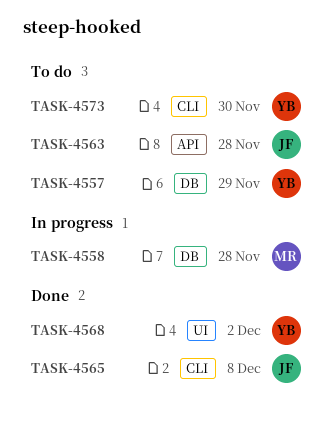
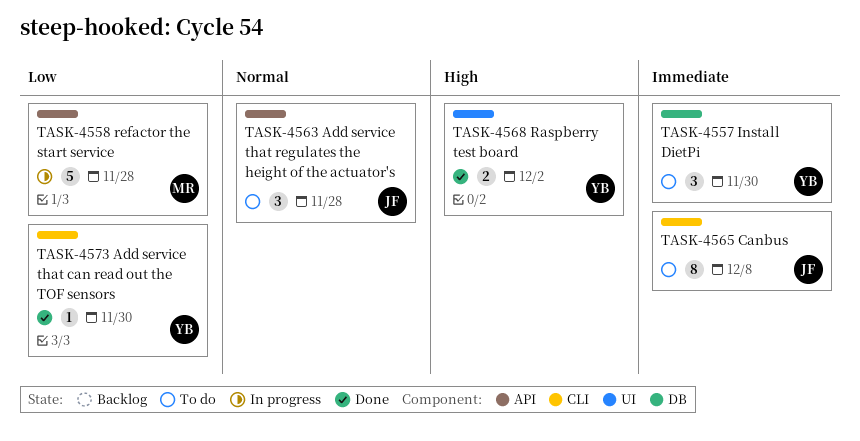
TASK-4557, due: Nov 29 -> Nov 30
TASK-4558, label: DB -> API
TASK-4565, status: Done -> To do
TASK-4573, status: To do -> Done

